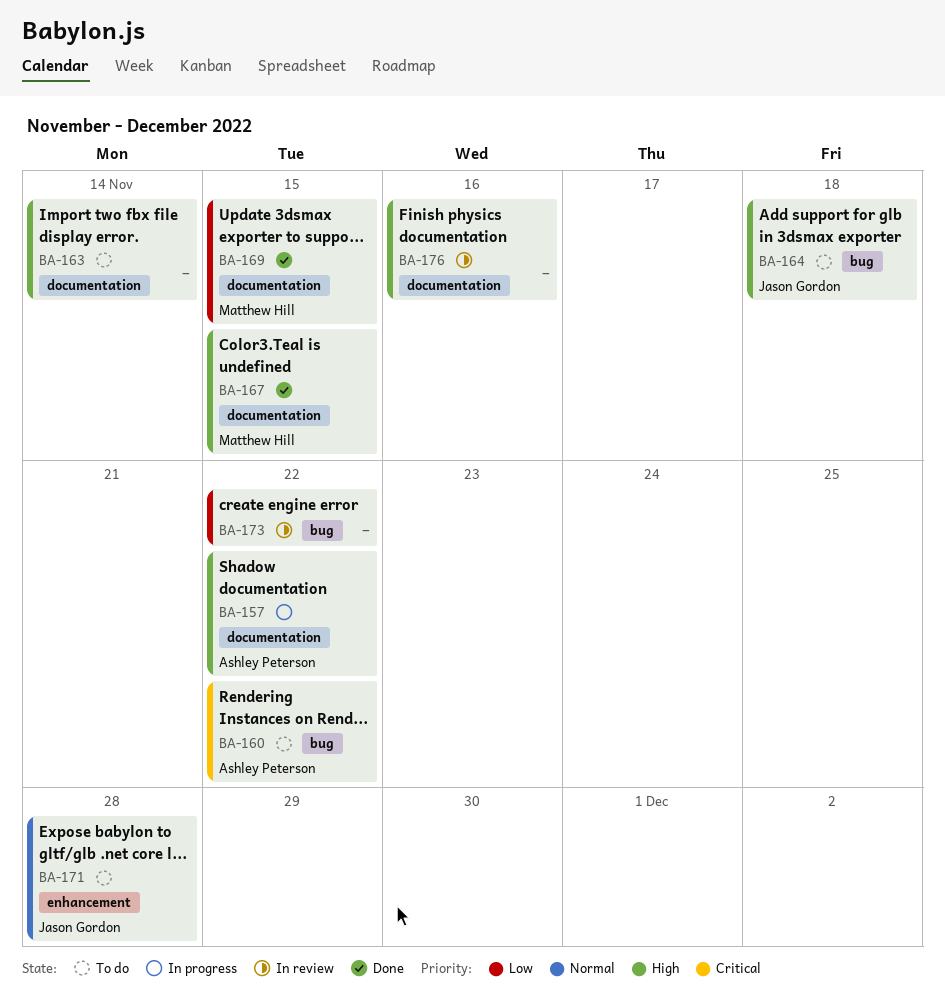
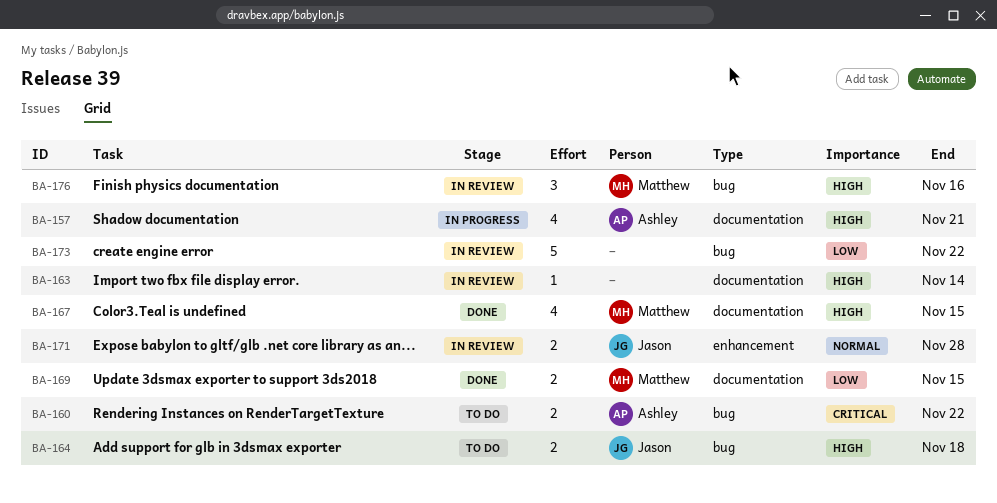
BA-157, due: Nov 22 -> Nov 21
BA-163, status: To do -> In review
BA-171, status: To do -> In review
BA-176, owner: none -> Matthew Hill
BA-176, label: documentation -> bug

